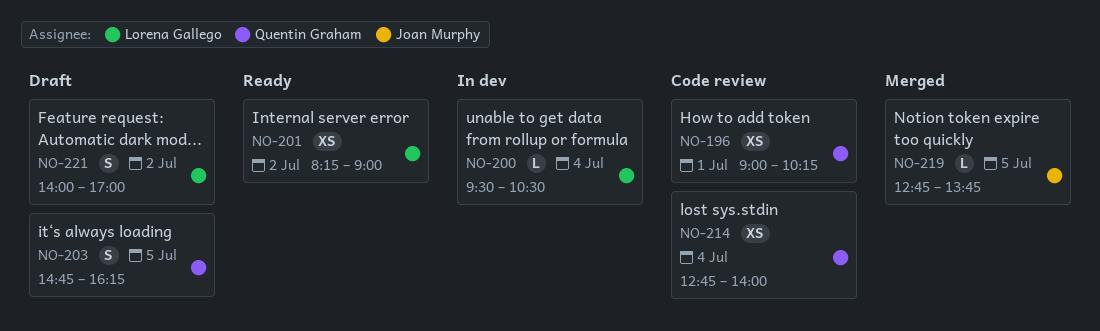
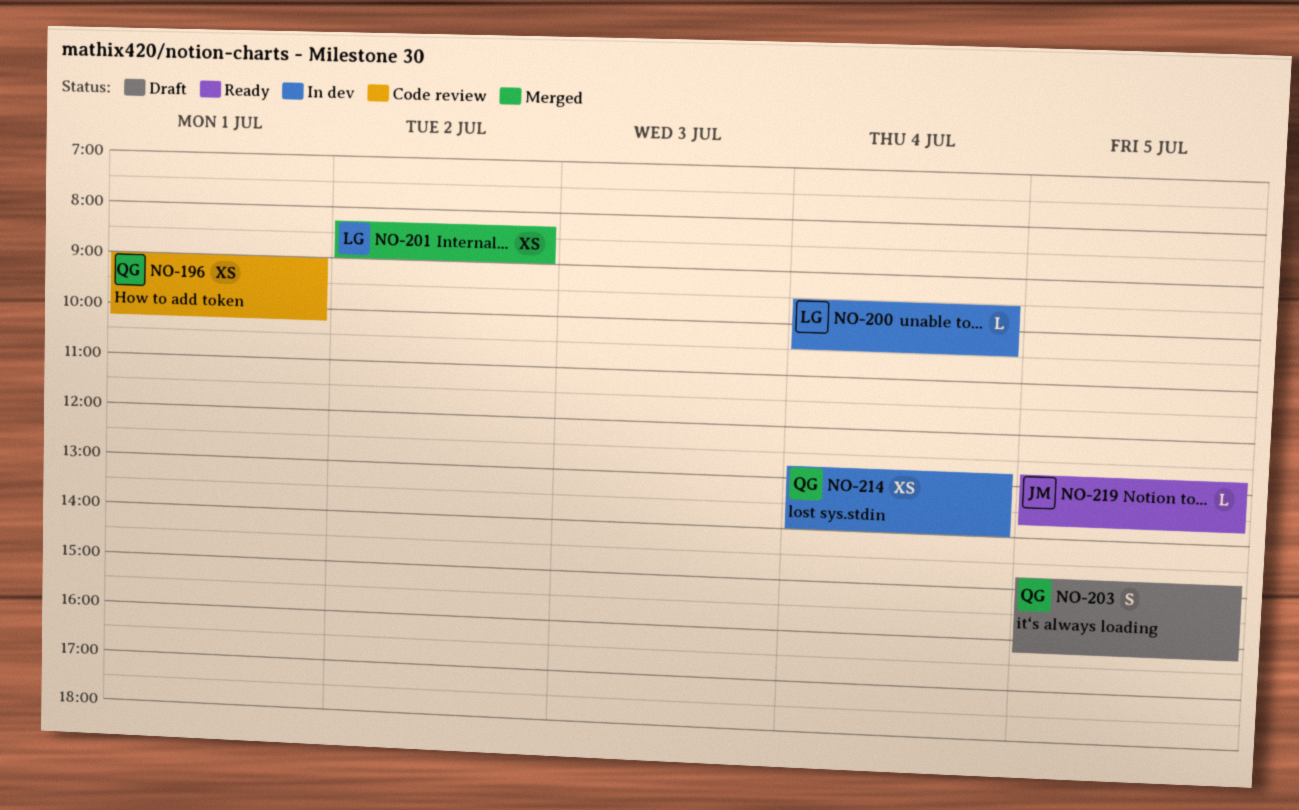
NO-201, status: Ready -> Merged
NO-214, status: Code review -> In dev
NO-219, status: Merged -> Ready
NO-221: present -> none

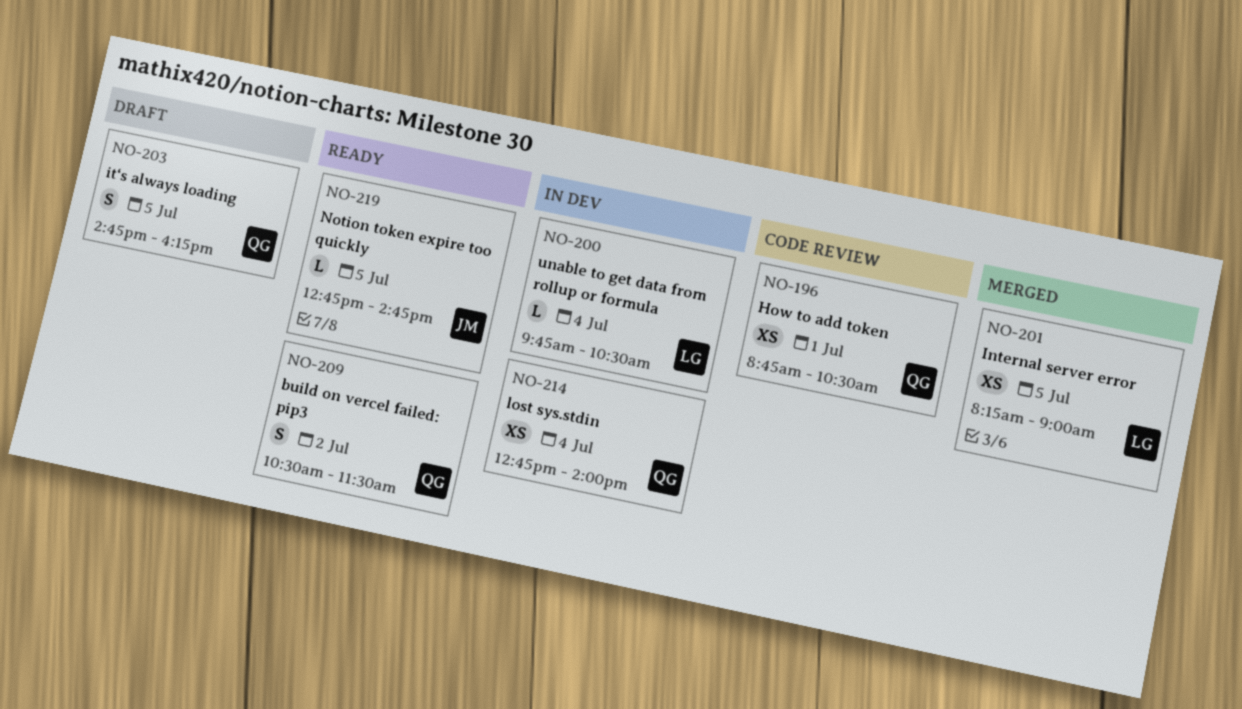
NO-196, begins: 09:00 -> 08:45
NO-196, ends: 10:15 -> 10:30
NO-200, begins: 09:30 -> 09:45
NO-201, day: Jul 2 -> Jul 5
NO-209: none -> present
NO-219, ends: 13:45 -> 14:45

